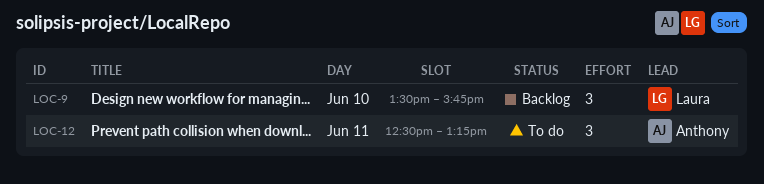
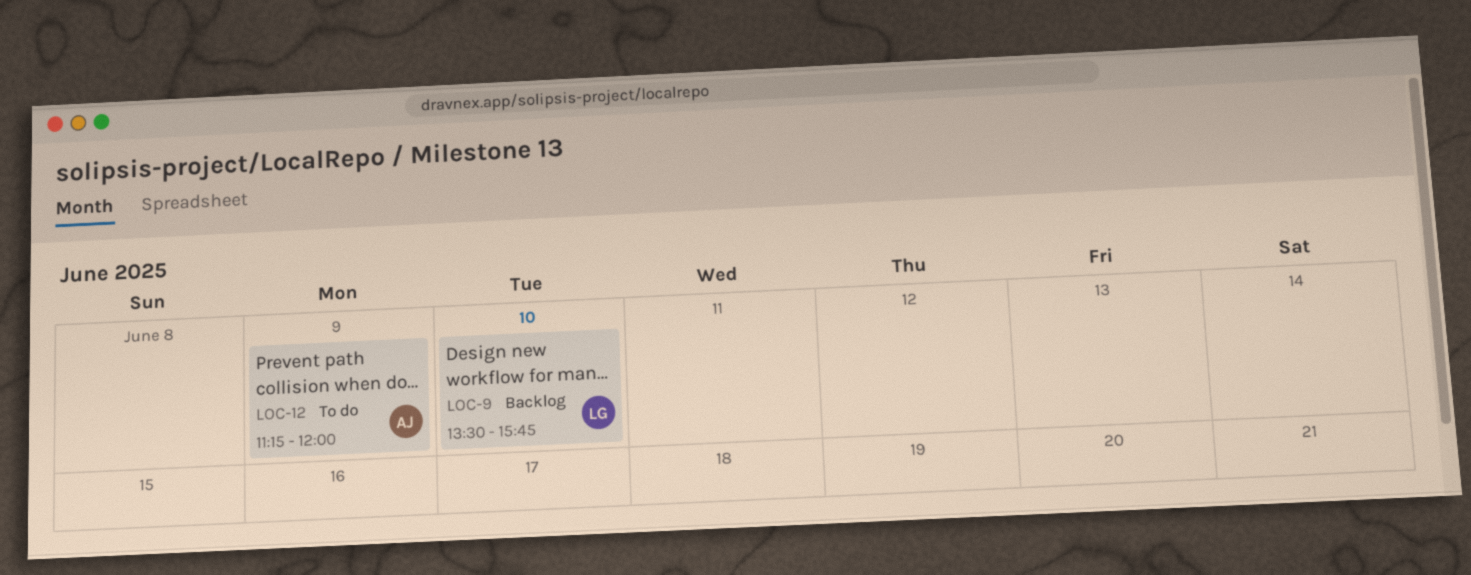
LOC-12, day: Jun 11 -> Jun 9
LOC-12, begins: 12:30 -> 11:15
LOC-12, ends: 13:15 -> 12:00

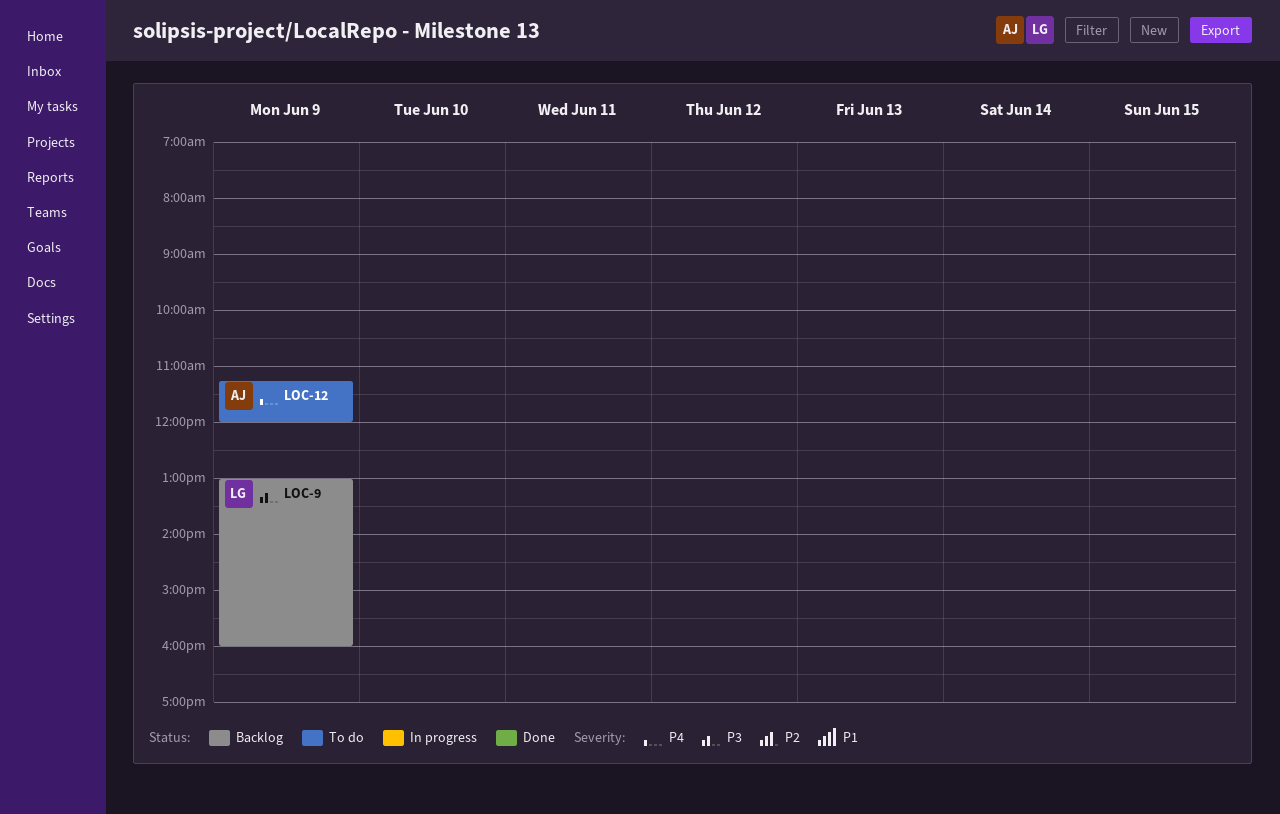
LOC-9, day: Jun 10 -> Jun 9
LOC-9, begins: 13:30 -> 13:00
LOC-9, ends: 15:45 -> 16:00

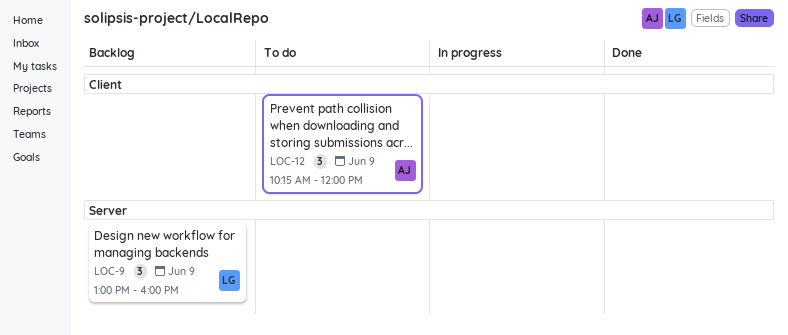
LOC-12, begins: 11:15 -> 10:15

